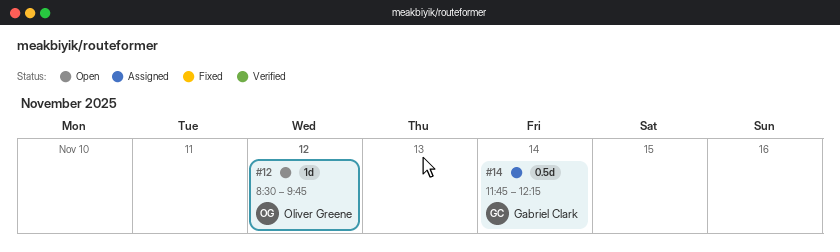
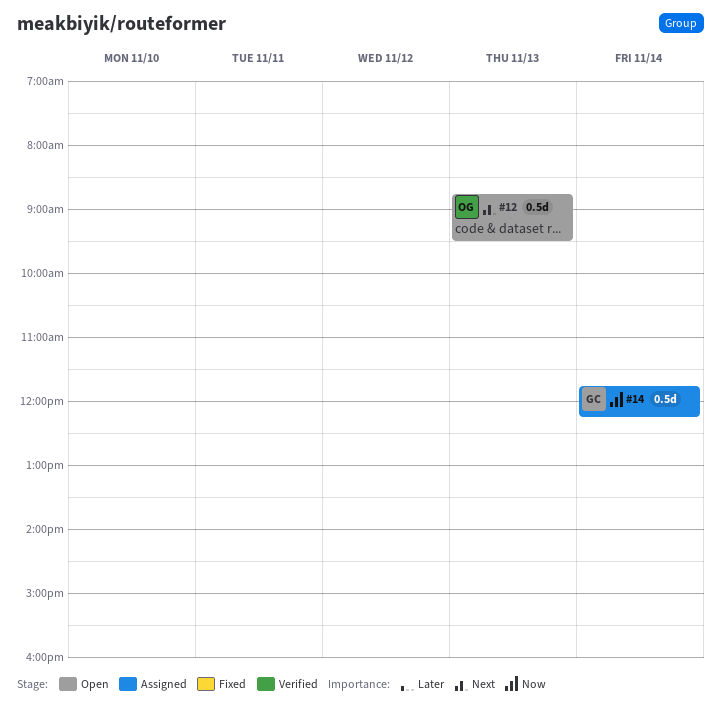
#12, estimate: 1d -> 0.5d
#12, day: Nov 12 -> Nov 13
#12, begins: 08:30 -> 08:45
#12, ends: 09:45 -> 09:30

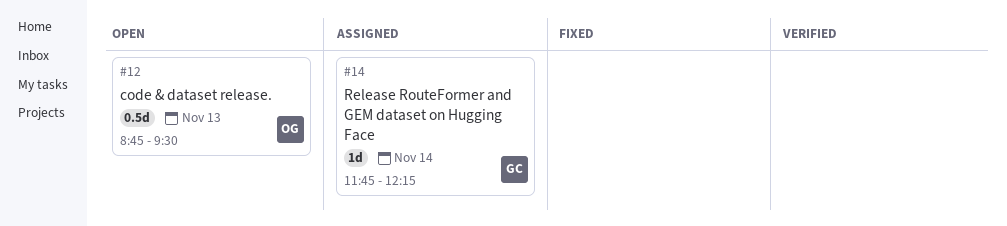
#14, estimate: 0.5d -> 1d

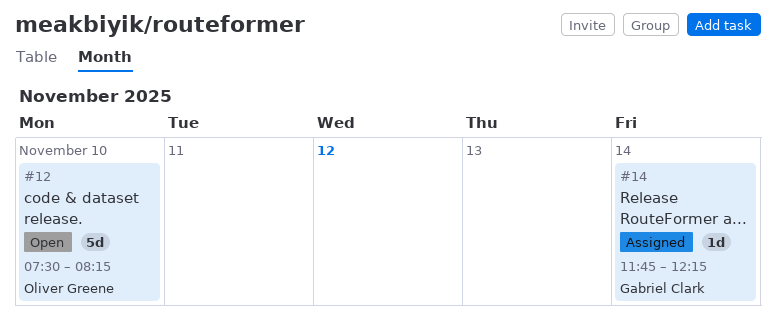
#12, estimate: 0.5d -> 5d
#12, day: Nov 13 -> Nov 10
#12, begins: 08:45 -> 07:30
#12, ends: 09:30 -> 08:15

